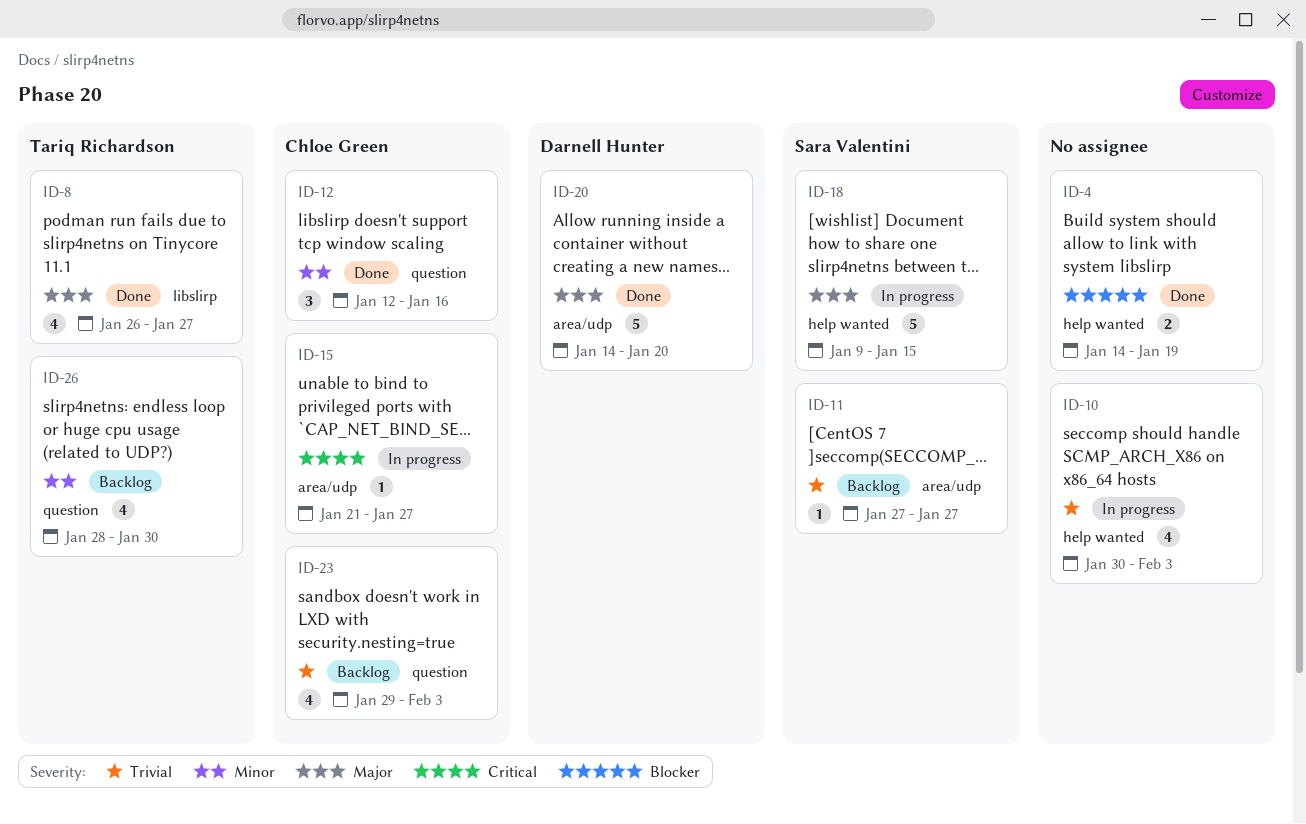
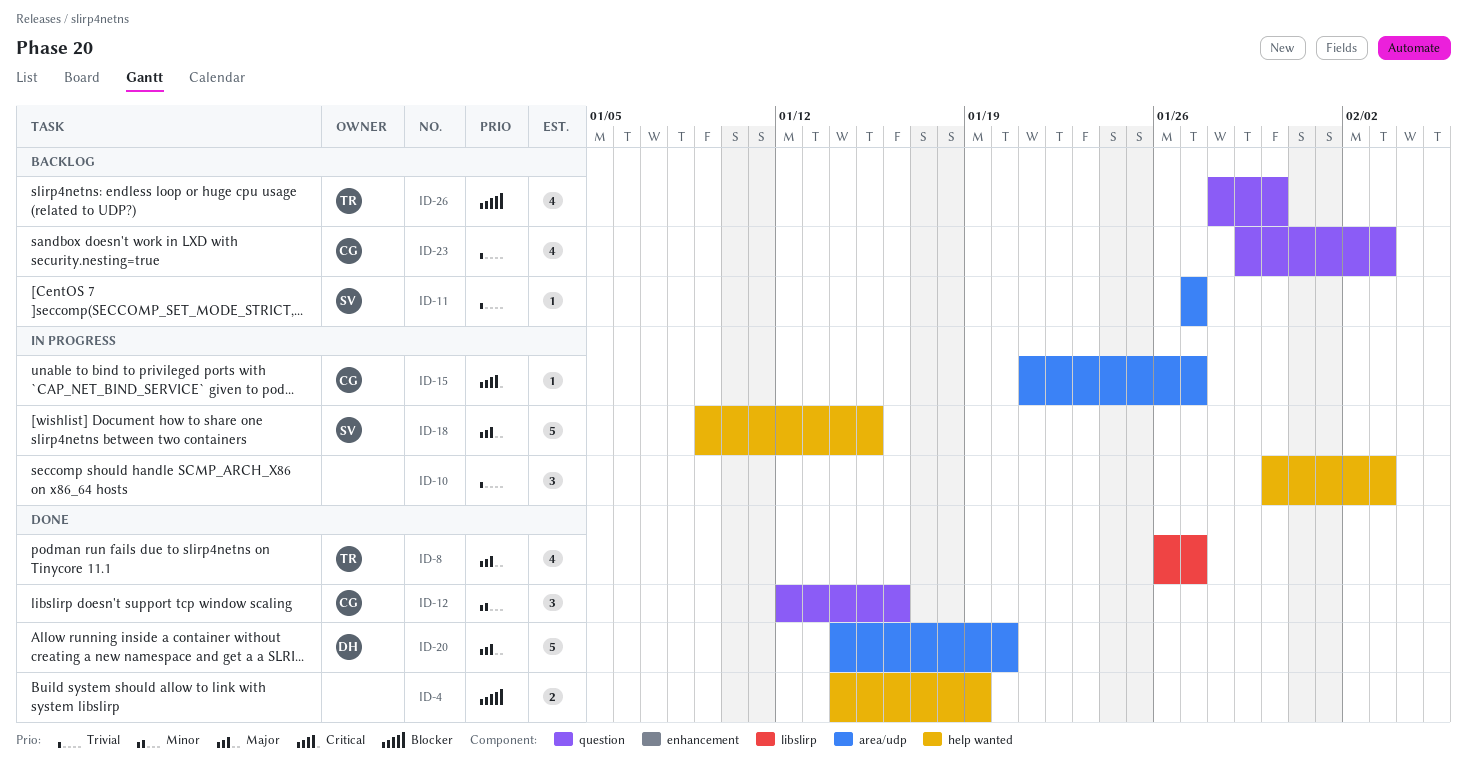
ID-10, estimate: 4 -> 3
ID-26, priority: Minor -> Blocker

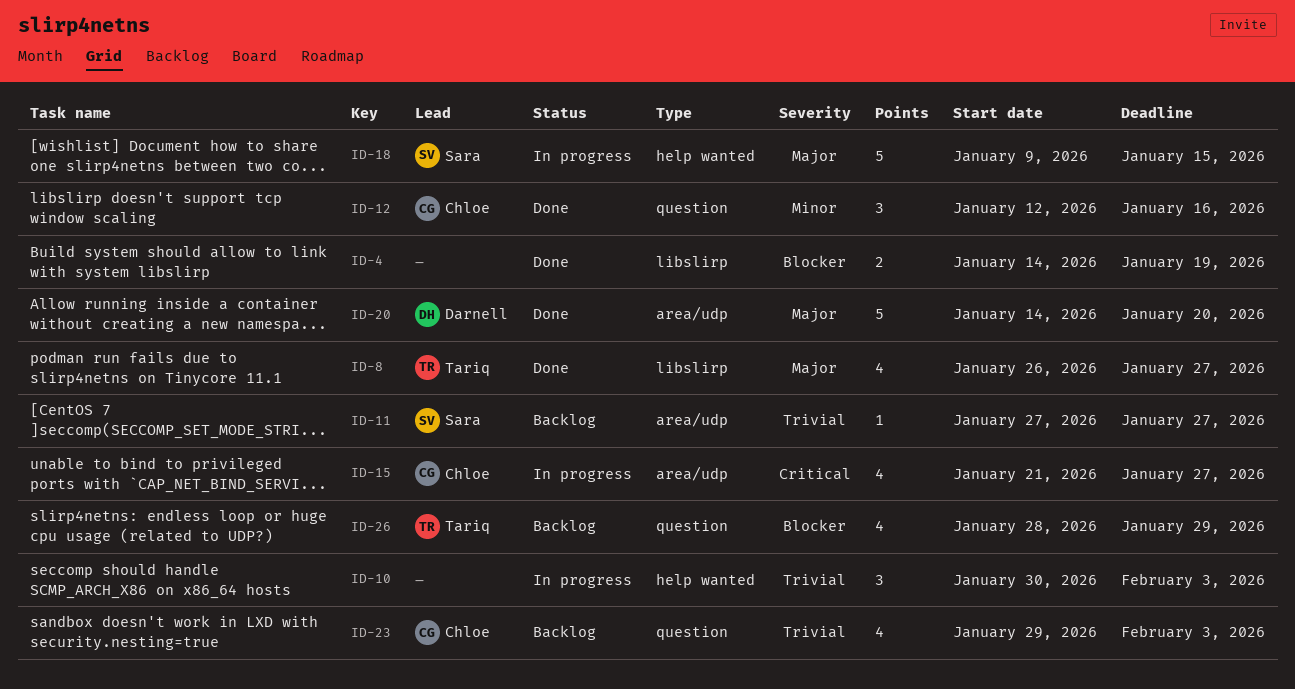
ID-4, label: help wanted -> libslirp
ID-15, estimate: 1 -> 4
ID-26, due: Jan 30 -> Jan 29

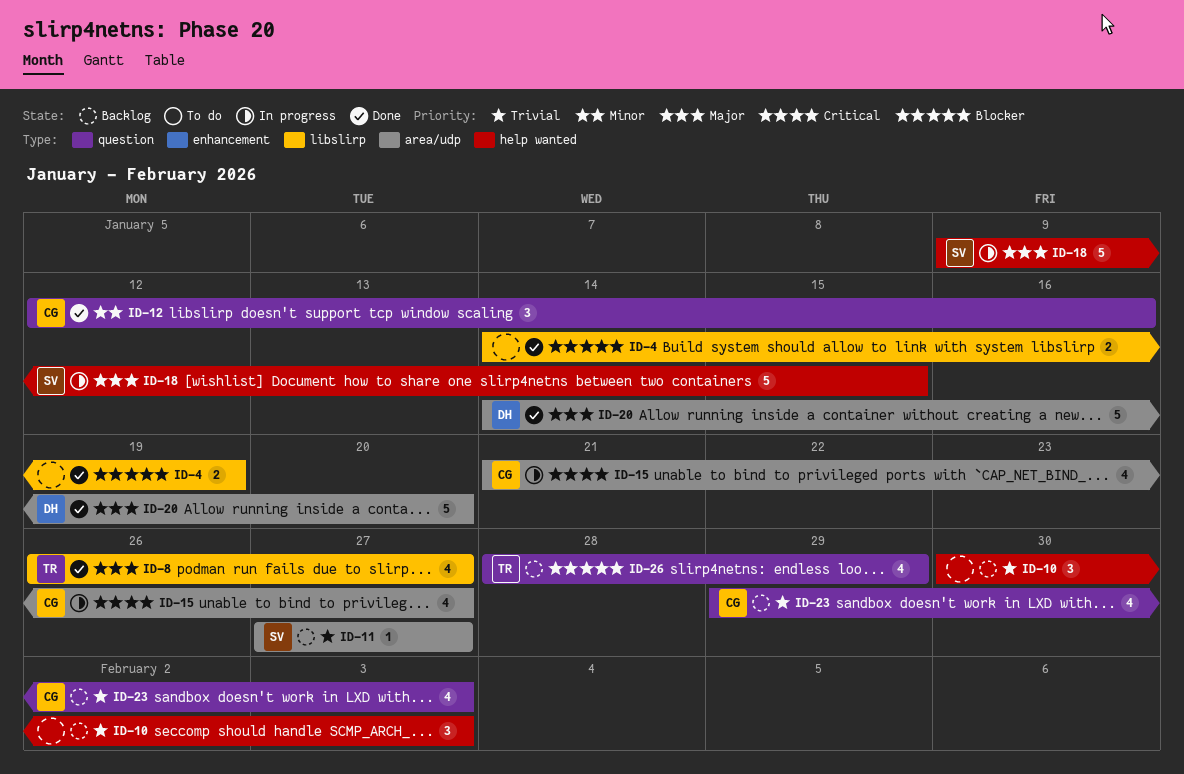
ID-10, status: In progress -> Backlog

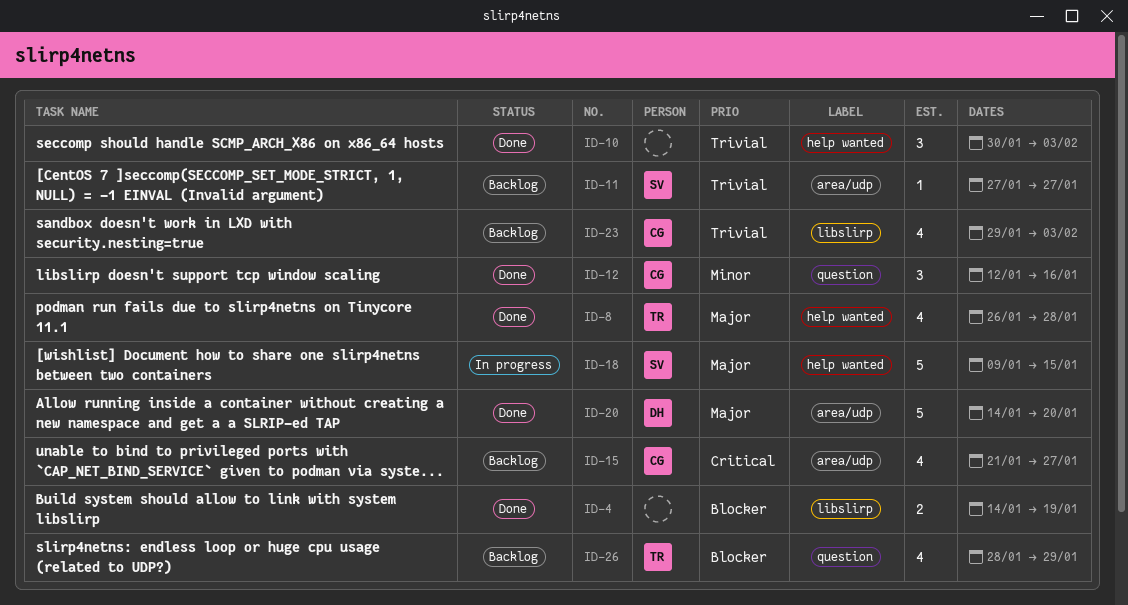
ID-8, label: libslirp -> help wanted
ID-8, due: Jan 27 -> Jan 28
ID-10, status: Backlog -> Done
ID-15, status: In progress -> Backlog
ID-23, label: question -> libslirp

